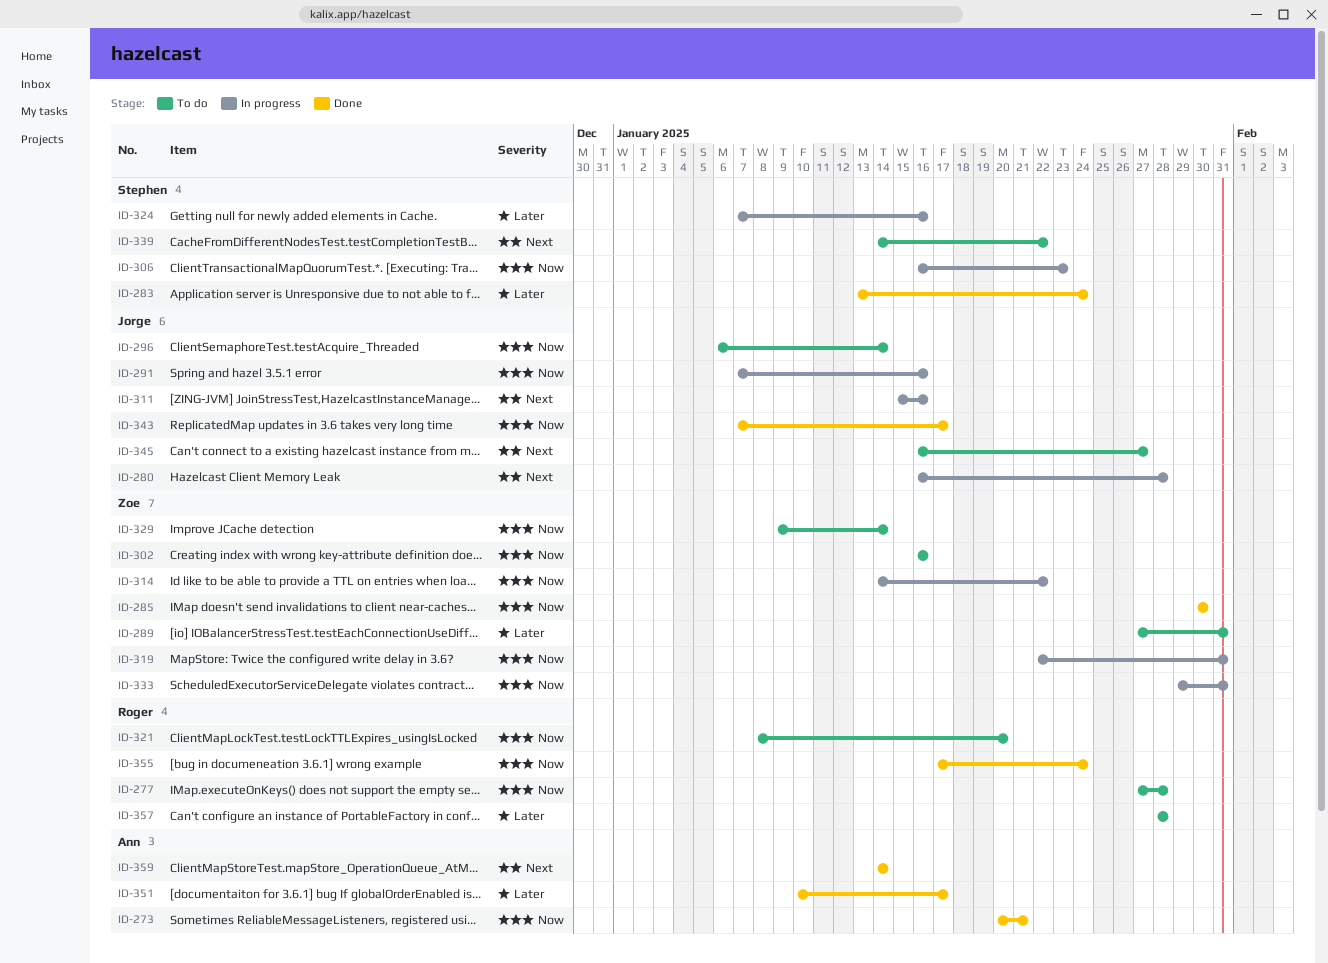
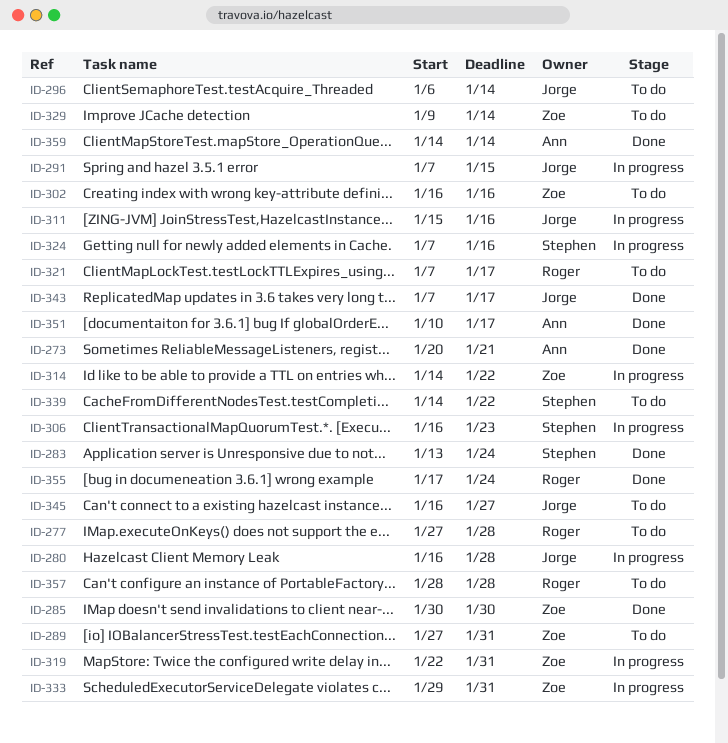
ID-291, due: Jan 16 -> Jan 15
ID-321, start: Jan 8 -> Jan 7
ID-321, due: Jan 20 -> Jan 17

